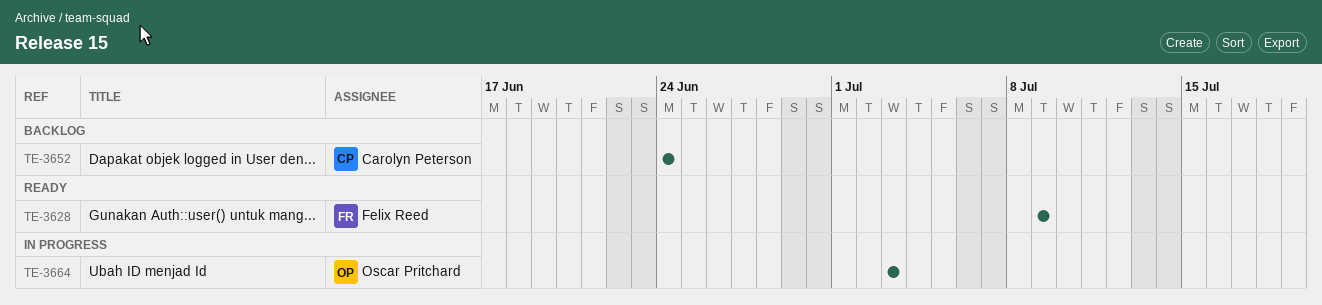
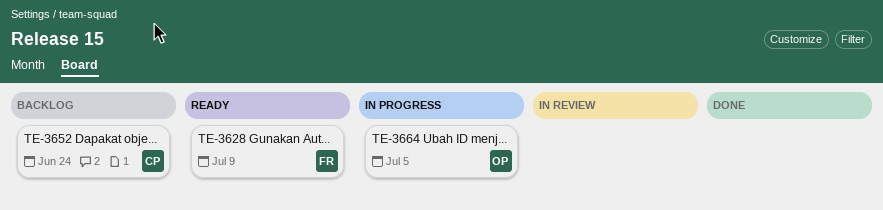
TE-3664, due: Jul 3 -> Jul 5

